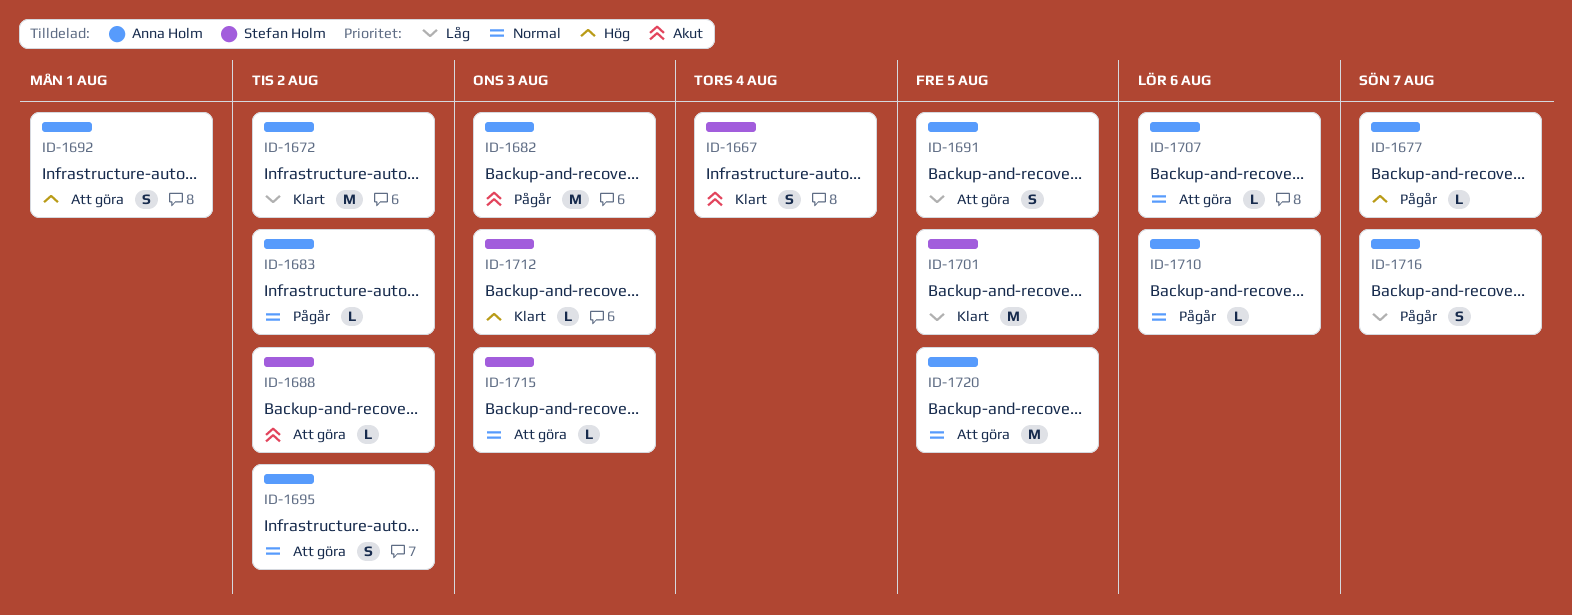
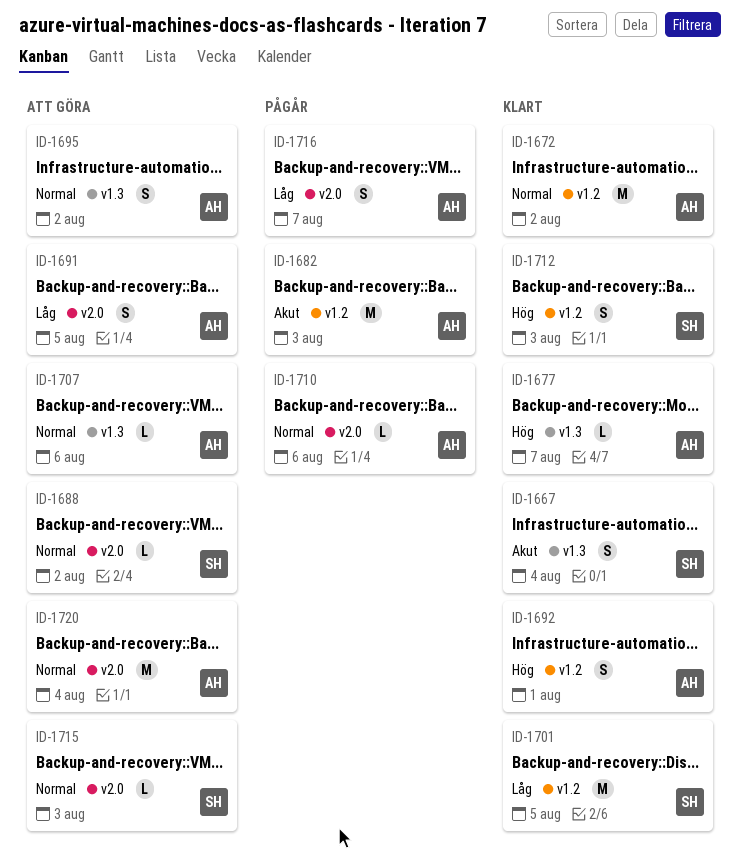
ID-1672, priority: Låg -> Normal
ID-1677, status: Pågår -> Klart
ID-1683: present -> none
ID-1688, priority: Akut -> Normal
ID-1692, status: Att göra -> Klart
ID-1712, estimate: L -> S
ID-1720, due: Aug 5 -> Aug 4

